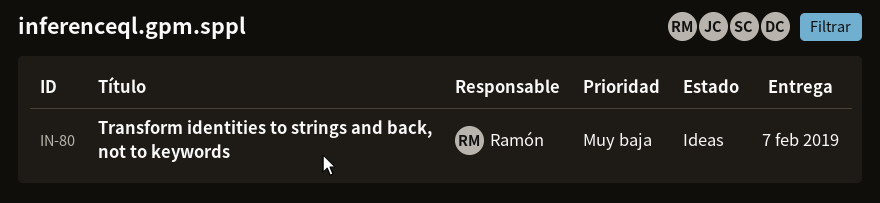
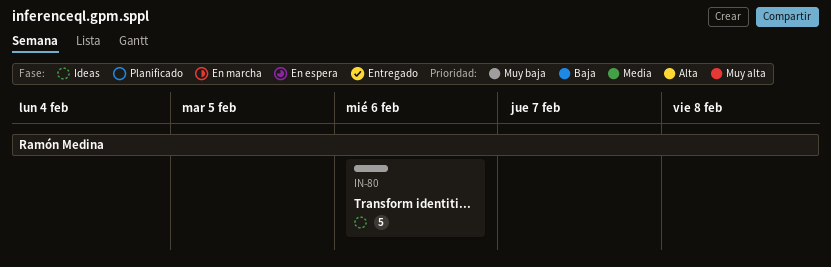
IN-80, due: Feb 7 -> Feb 6

